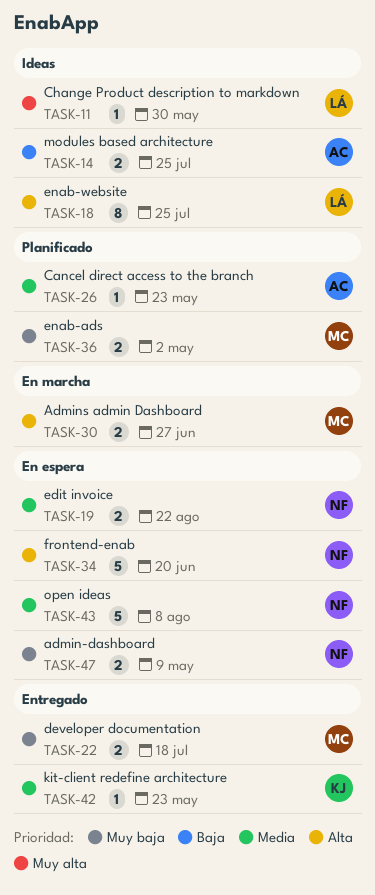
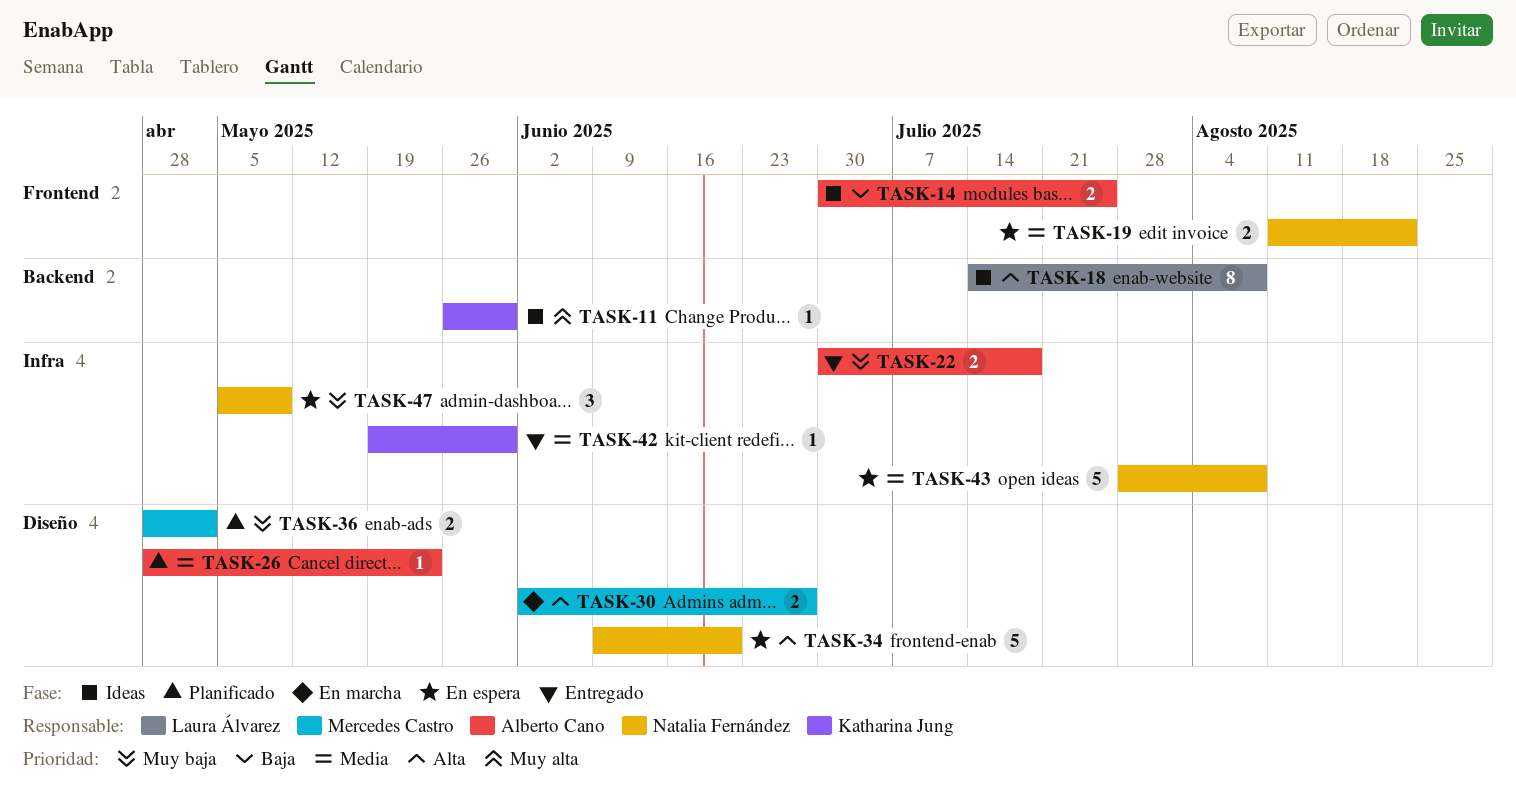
TASK-11, owner: Laura Álvarez -> Katharina Jung
TASK-18, due: Jul 25 -> Aug 8
TASK-22, owner: Mercedes Castro -> Alberto Cano
TASK-42, due: May 23 -> May 30
TASK-47, estimate: 2 -> 3

